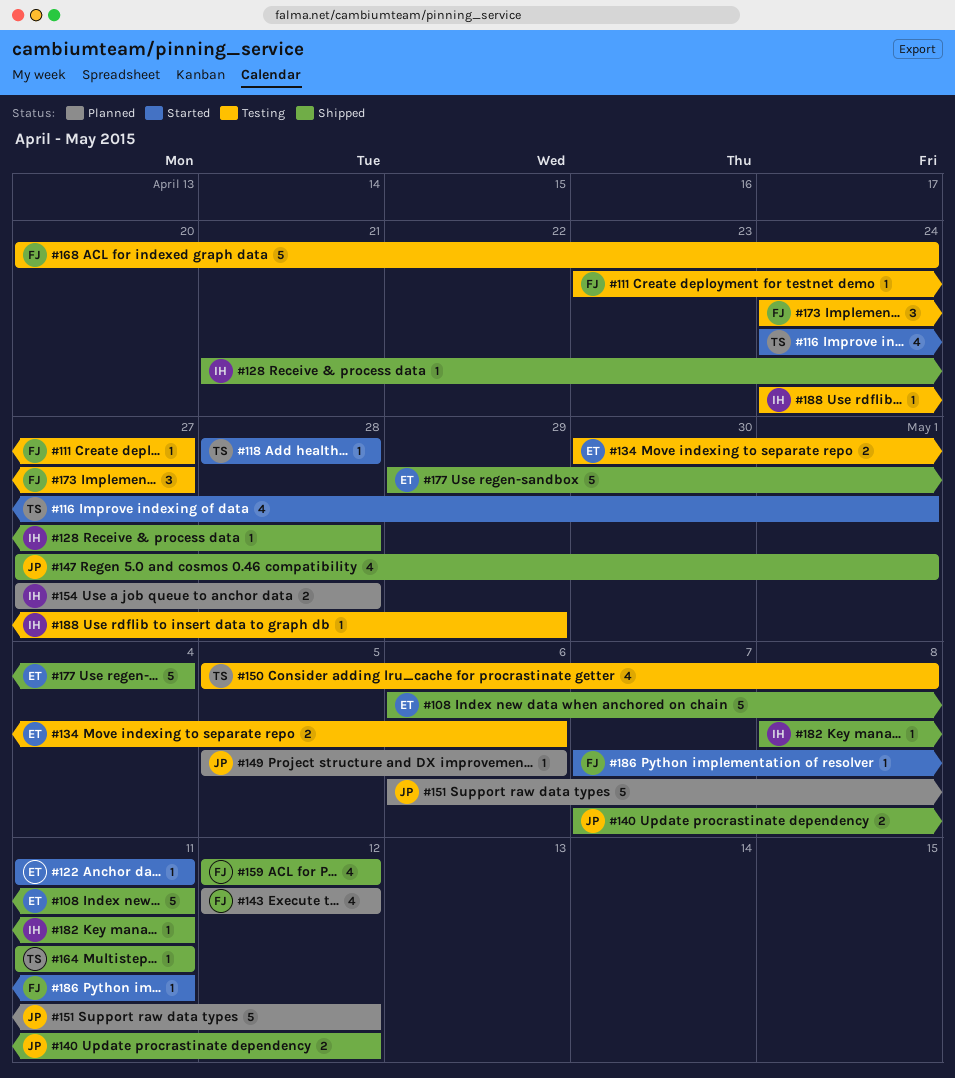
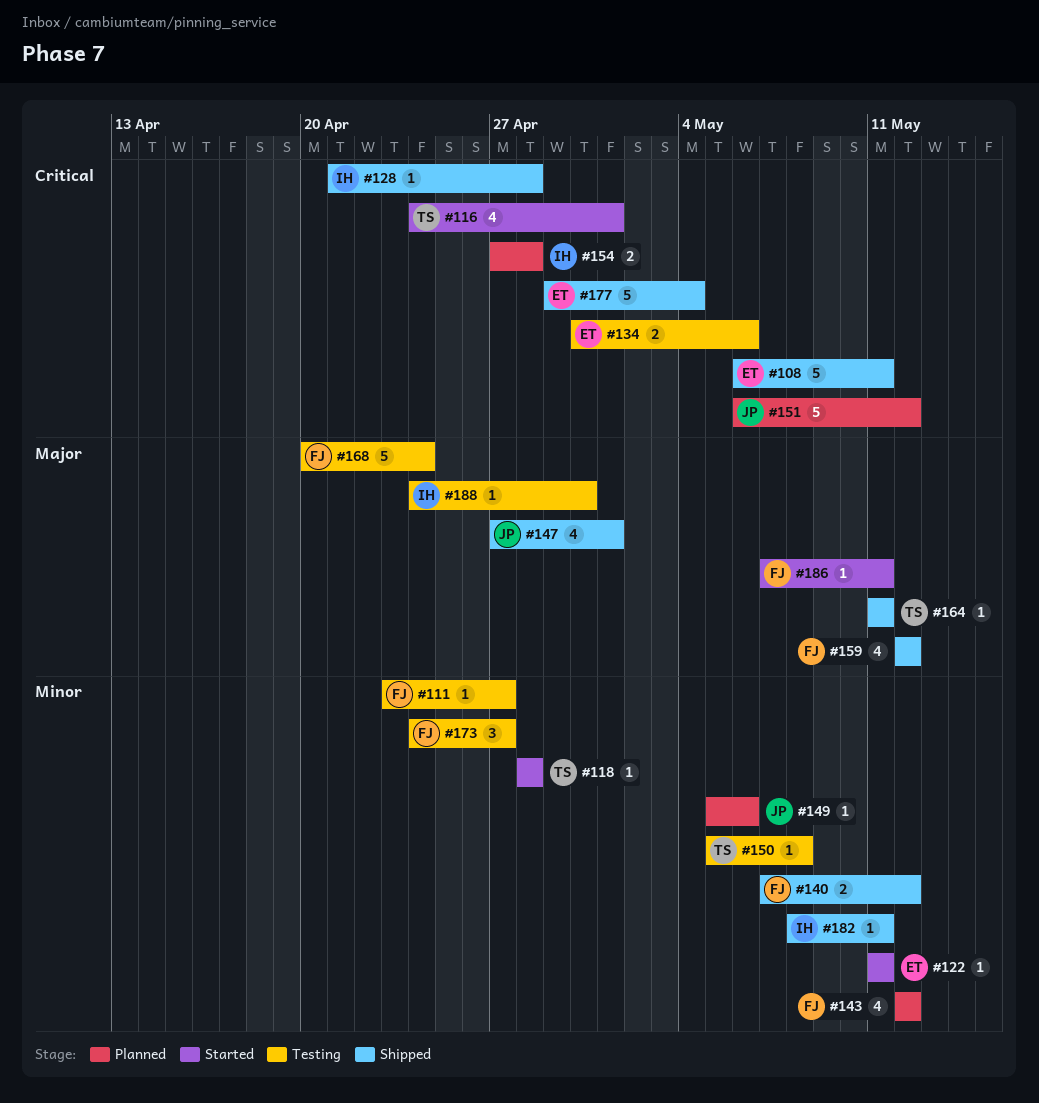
#140, owner: JP -> FJ
#150, estimate: 4 -> 1
#188, due: Apr 29 -> Apr 30

